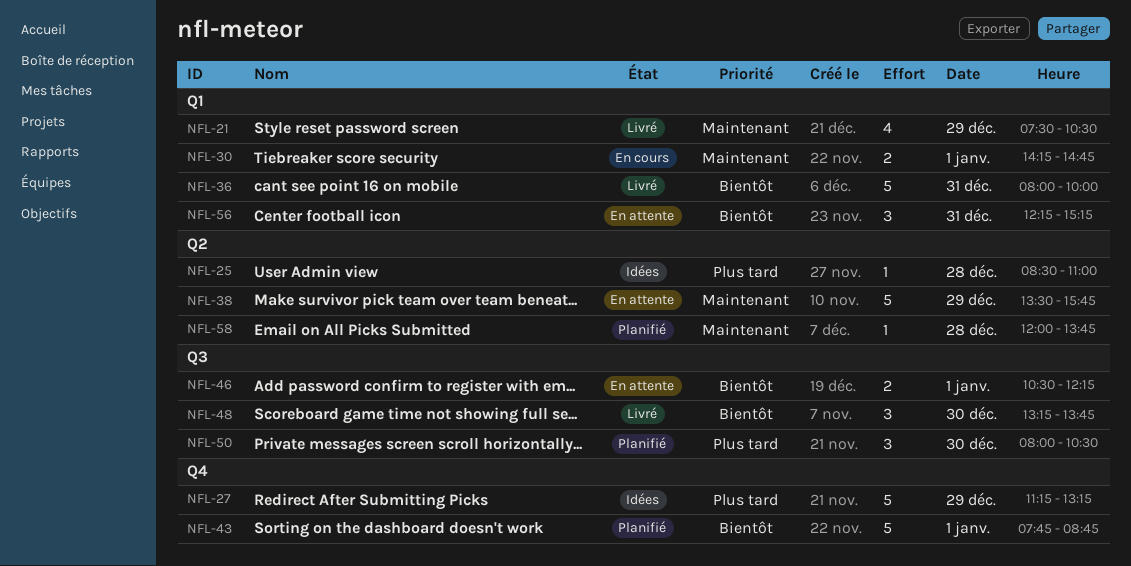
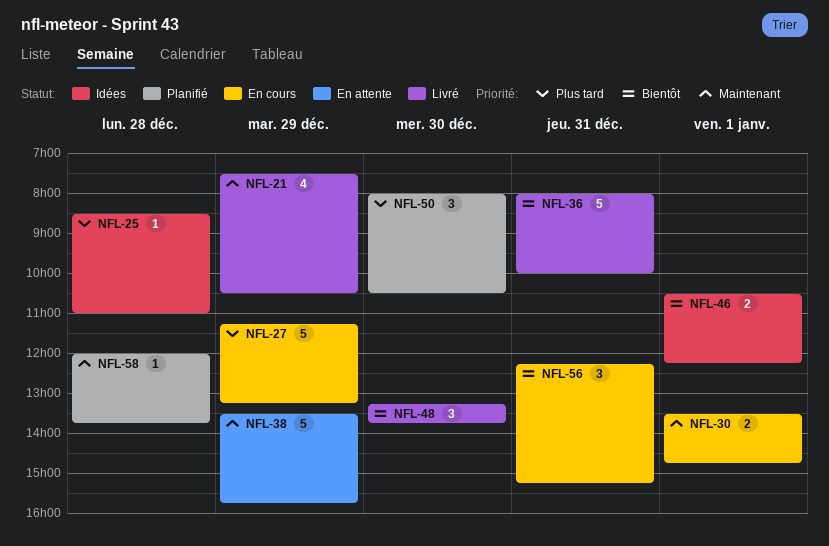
NFL-27, status: Idées -> En cours
NFL-30, begins: 14:15 -> 13:30
NFL-43: present -> none
NFL-46, status: En attente -> Idées
NFL-56, status: En attente -> En cours

